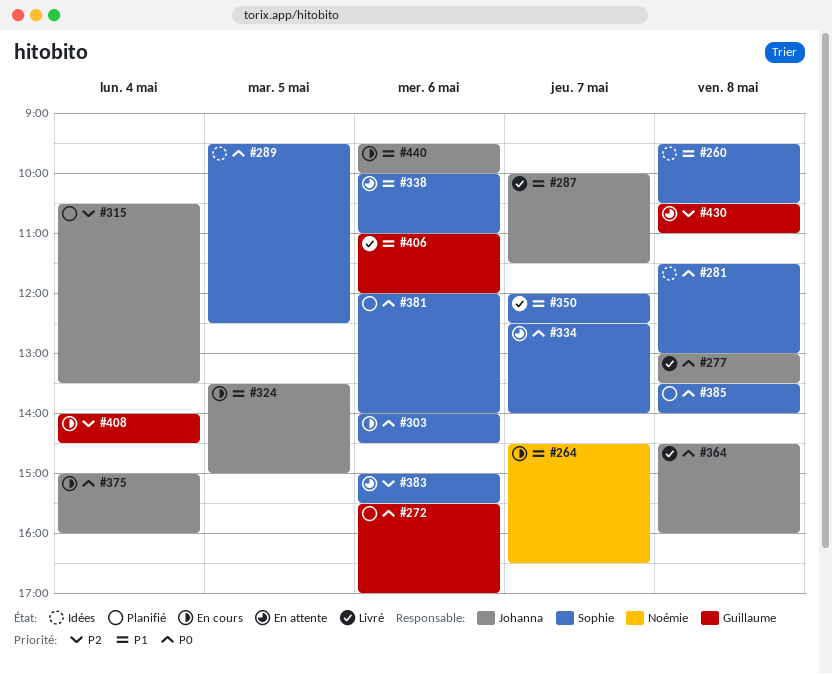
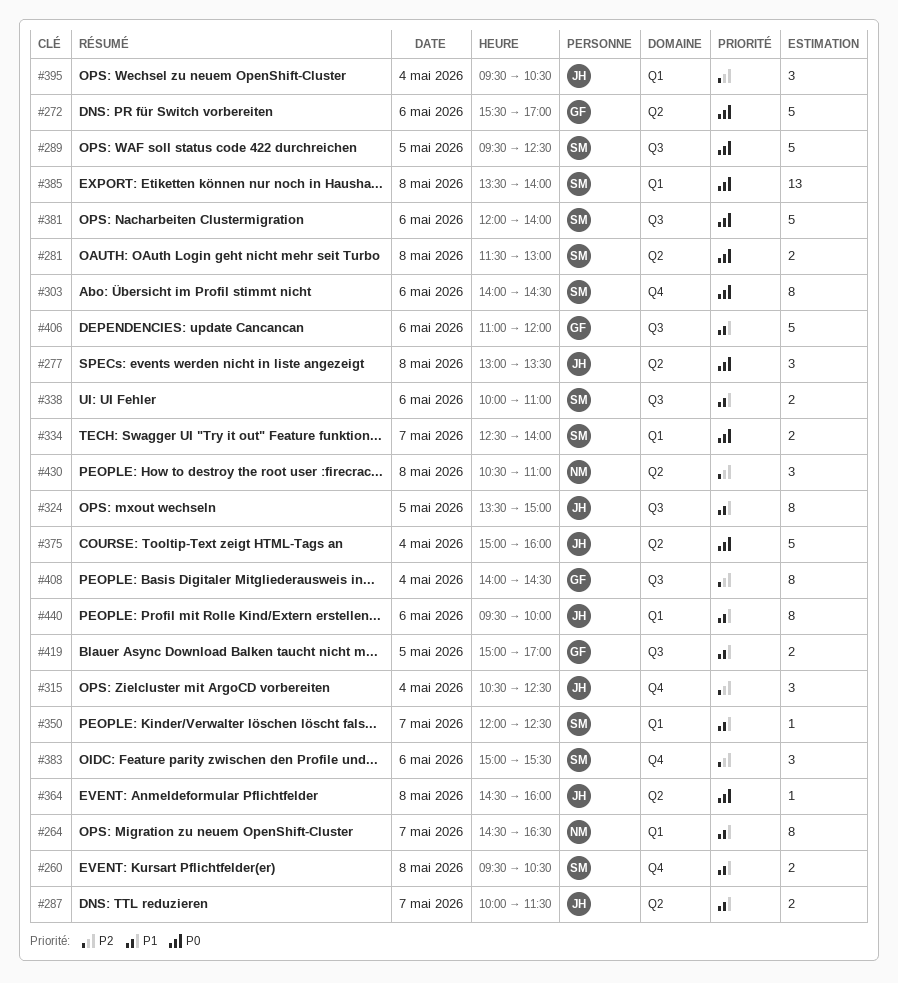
#315, ends: 13:30 -> 12:30
#395: none -> present
#419: none -> present
#430, owner: Guillaume -> Noémie

